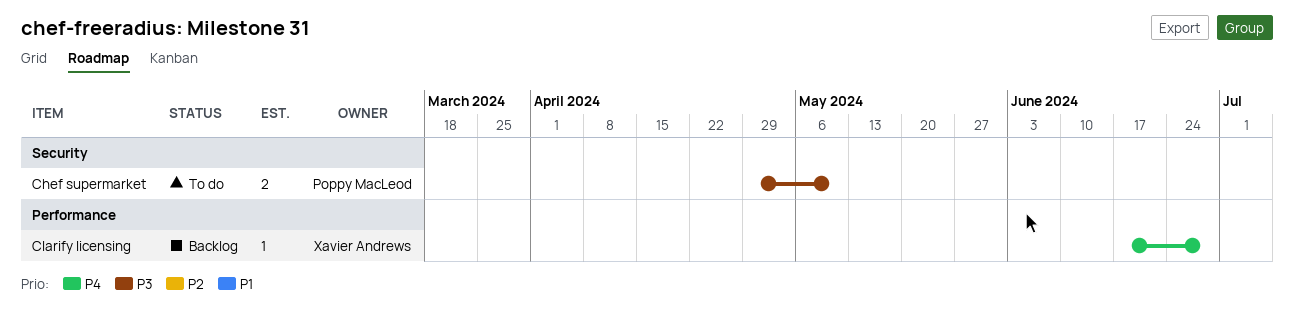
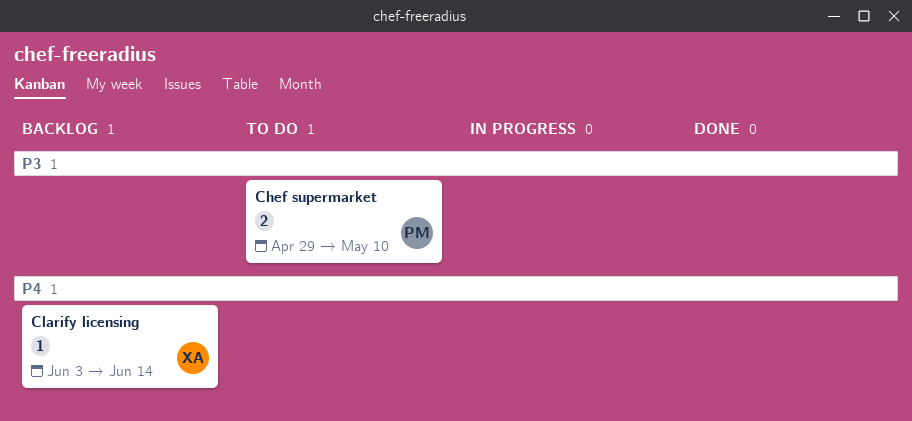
Clarify licensing, start: Jun 17 -> Jun 3
Clarify licensing, due: Jun 28 -> Jun 14

